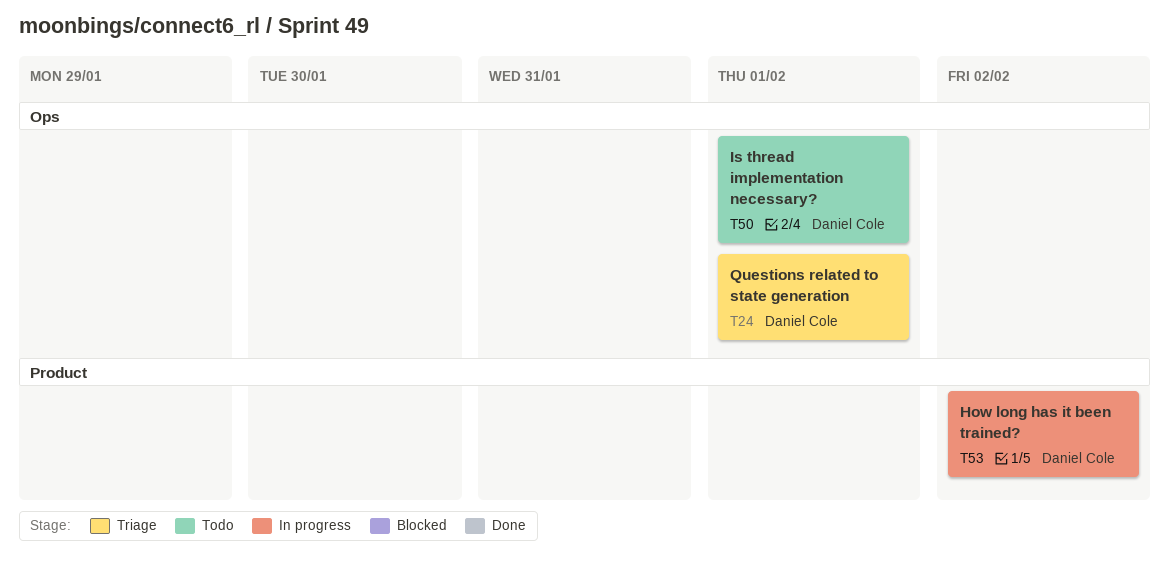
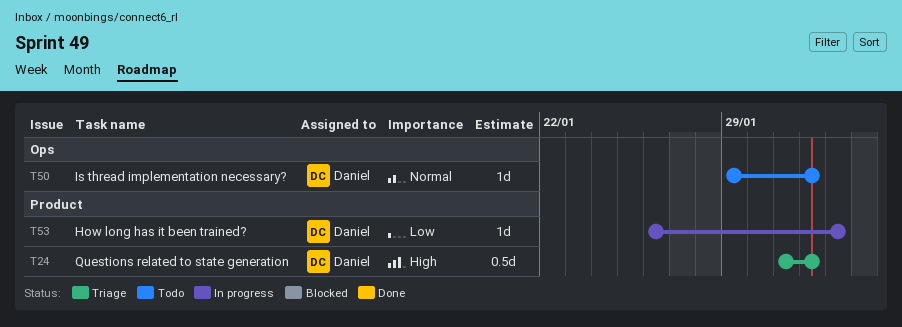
T24, label: Ops -> Product

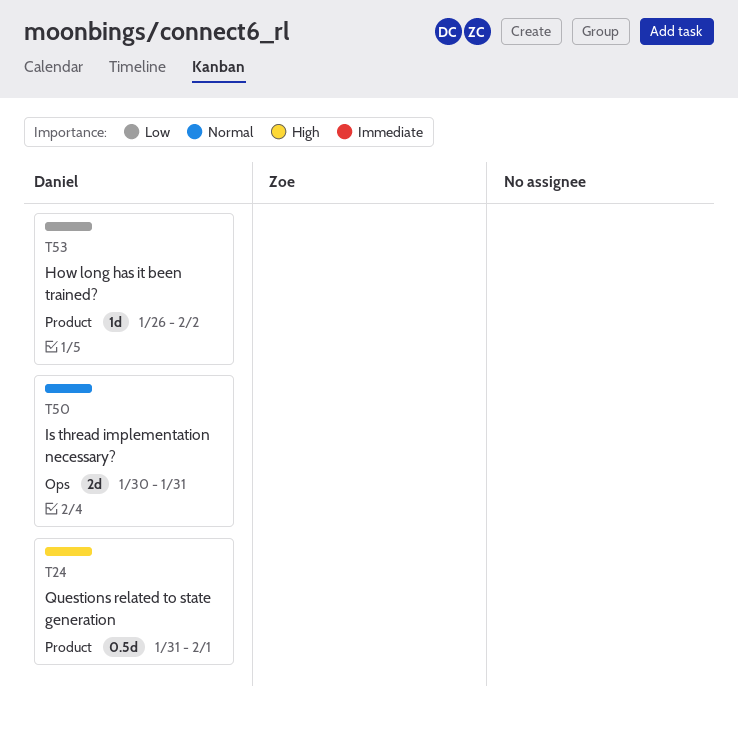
T50, estimate: 1d -> 2d
T50, start: Jan 29 -> Jan 30
T50, due: Feb 1 -> Jan 31

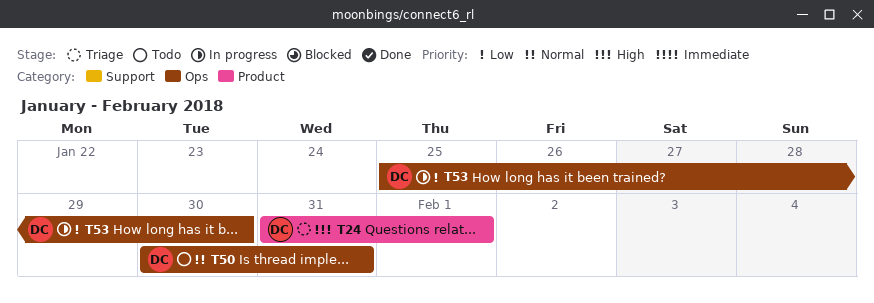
T53, label: Product -> Ops
T53, start: Jan 26 -> Jan 25
T53, due: Feb 2 -> Jan 30

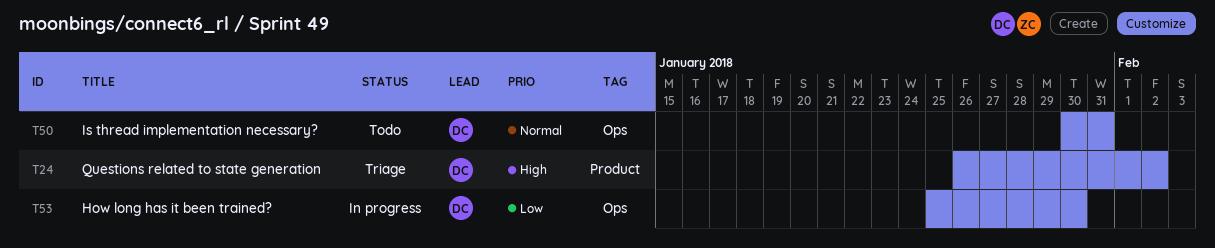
T24, start: Jan 31 -> Jan 26
T24, due: Feb 1 -> Feb 2

